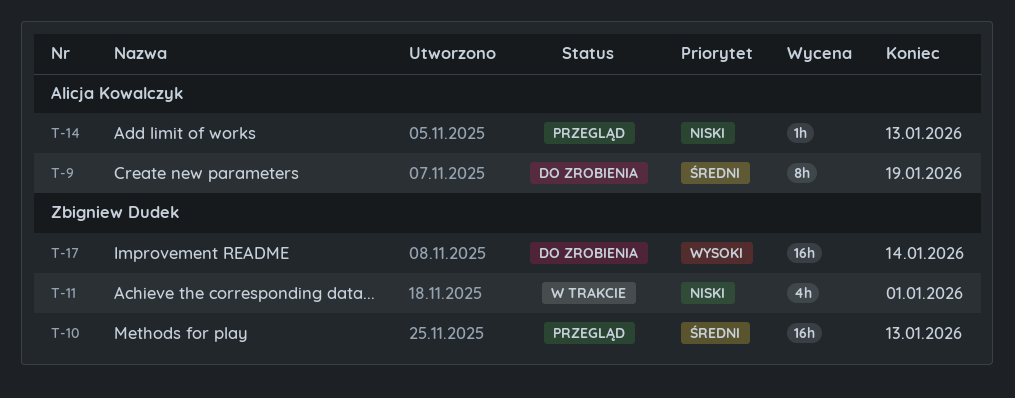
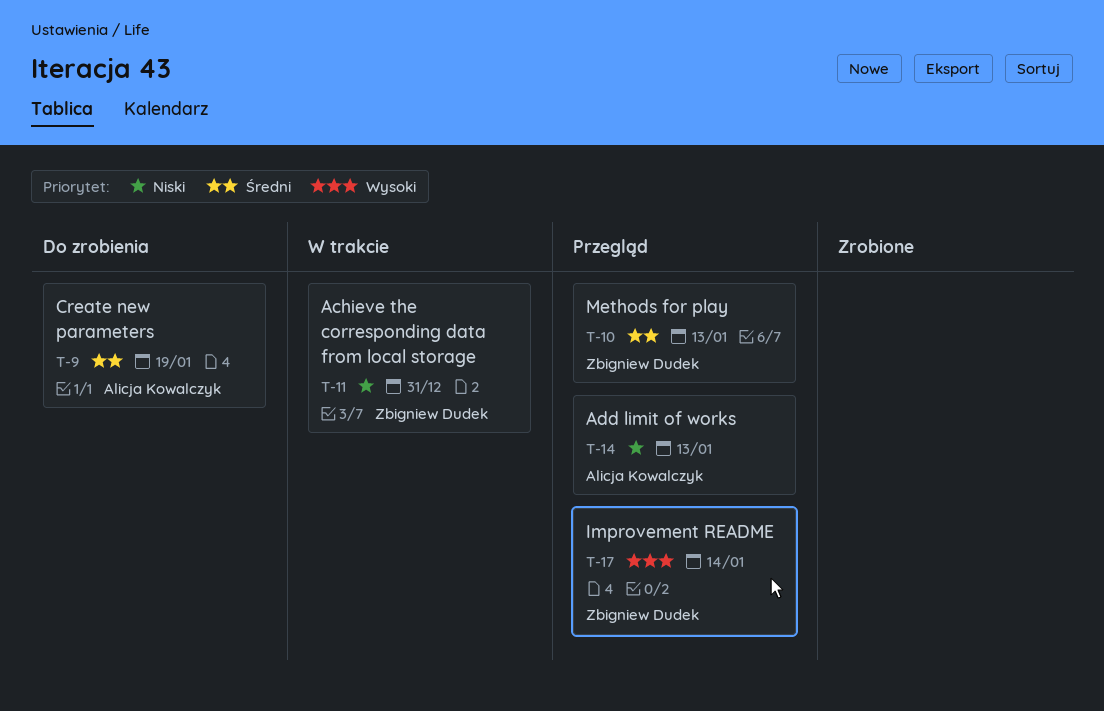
T-11, due: Jan 1 -> Dec 31
T-17, status: Do zrobienia -> Przegląd

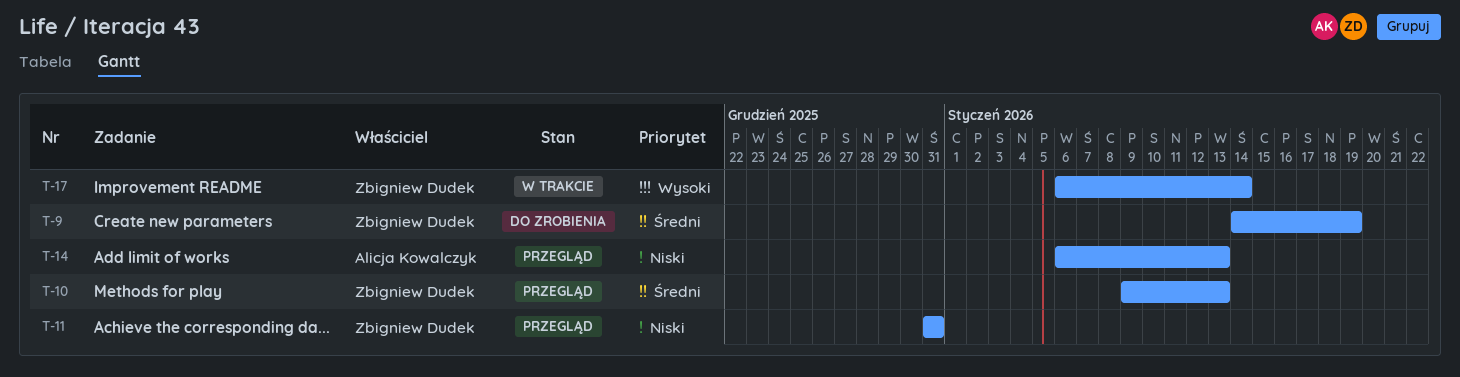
T-9, owner: Alicja Kowalczyk -> Zbigniew Dudek
T-11, status: W trakcie -> Przegląd
T-17, status: Przegląd -> W trakcie

